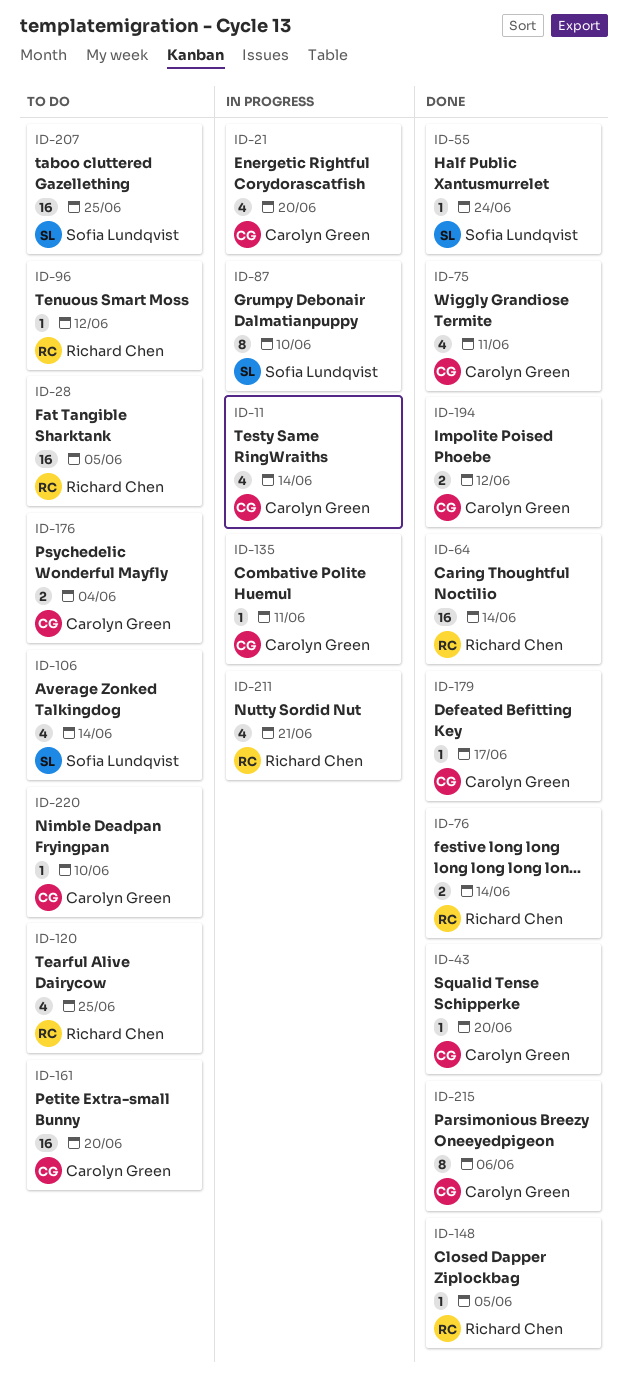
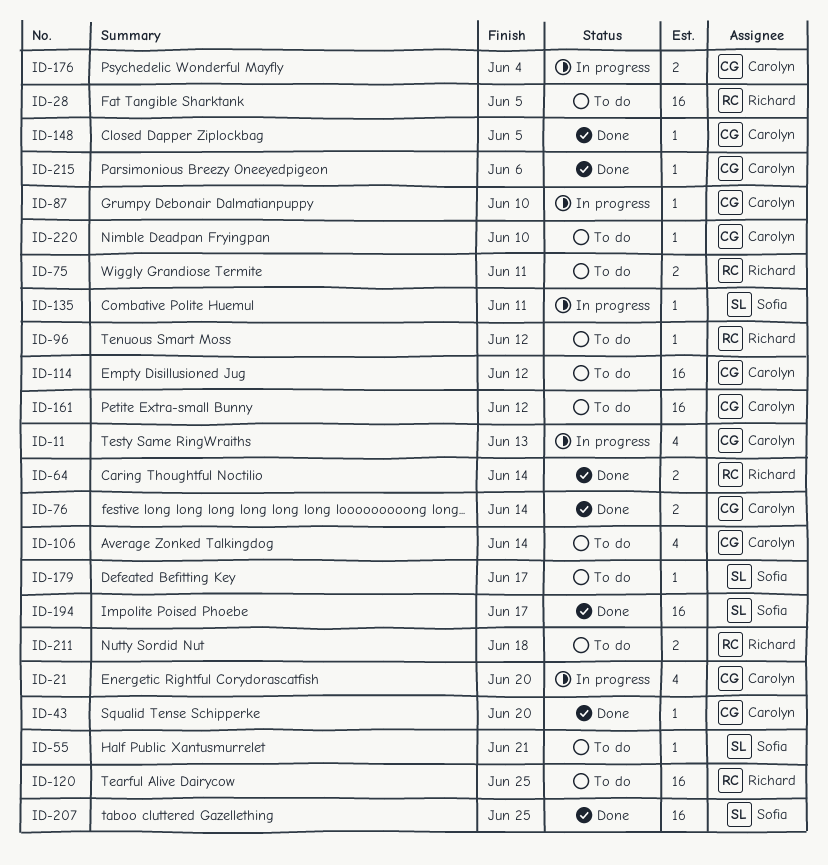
ID-11, due: Jun 14 -> Jun 13
ID-55, status: Done -> To do
ID-55, due: Jun 24 -> Jun 21
ID-64, estimate: 16 -> 2
ID-75, status: Done -> To do
ID-75, owner: Carolyn Green -> Richard Chen
ID-75, estimate: 4 -> 2
ID-76, owner: Richard Chen -> Carolyn Green
ID-87, owner: Sofia Lundqvist -> Carolyn Green
ID-87, estimate: 8 -> 1
ID-106, owner: Sofia Lundqvist -> Carolyn Green
ID-114: none -> present
ID-120, estimate: 4 -> 16
ID-135, owner: Carolyn Green -> Sofia Lundqvist
ID-148, owner: Richard Chen -> Carolyn Green
ID-161, due: Jun 20 -> Jun 12
ID-176, status: To do -> In progress
ID-179, status: Done -> To do
ID-179, owner: Carolyn Green -> Sofia Lundqvist
ID-194, owner: Carolyn Green -> Sofia Lundqvist
ID-194, estimate: 2 -> 16
ID-194, due: Jun 12 -> Jun 17
ID-207, status: To do -> Done
ID-211, status: In progress -> To do
ID-211, estimate: 4 -> 2
ID-211, due: Jun 21 -> Jun 18
ID-215, estimate: 8 -> 1

